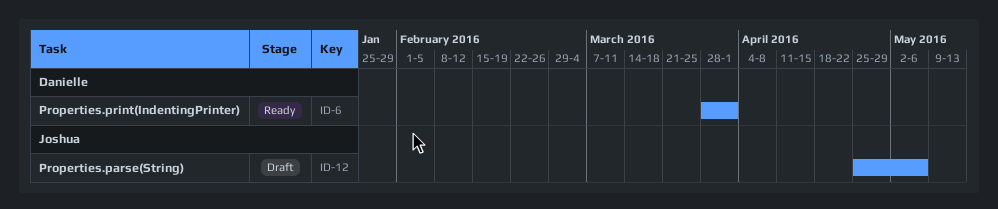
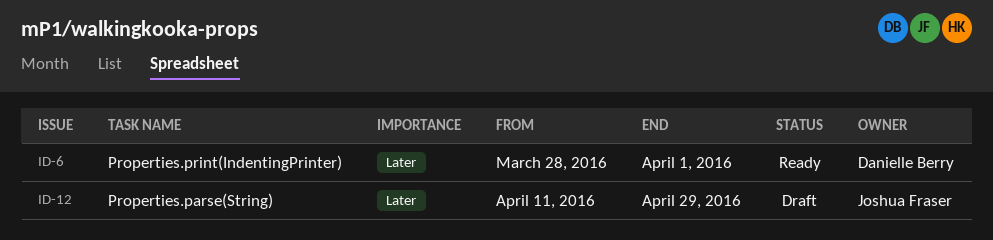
ID-12, start: Apr 25 -> Apr 11
ID-12, due: May 6 -> Apr 29

